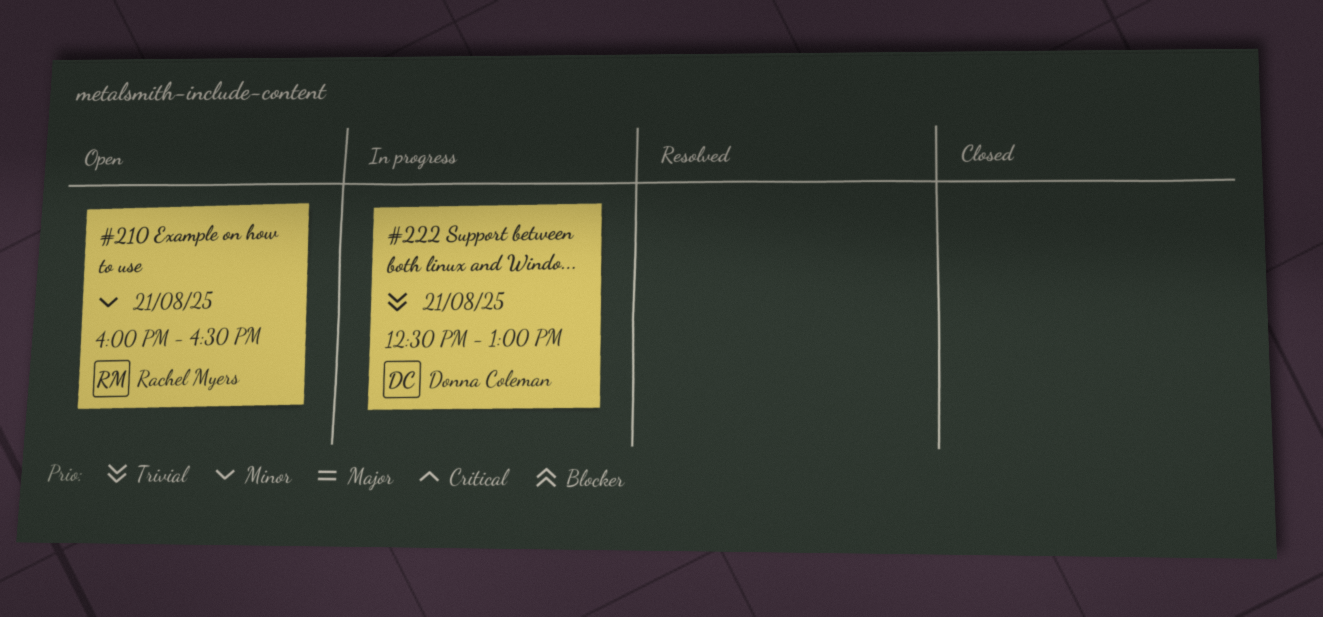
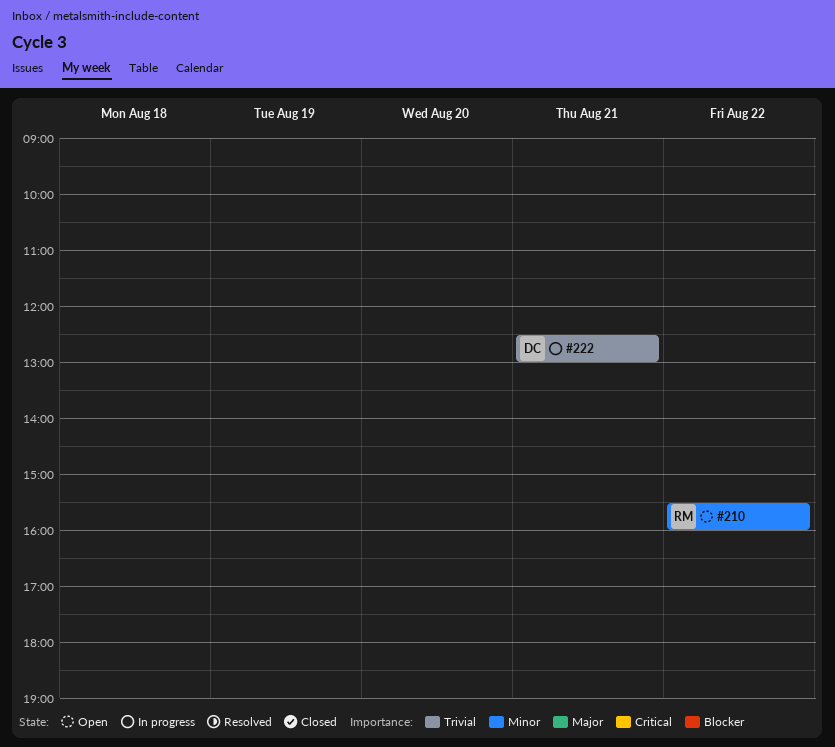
#210, day: Aug 21 -> Aug 22
#210, begins: 16:00 -> 15:30
#210, ends: 16:30 -> 16:00

